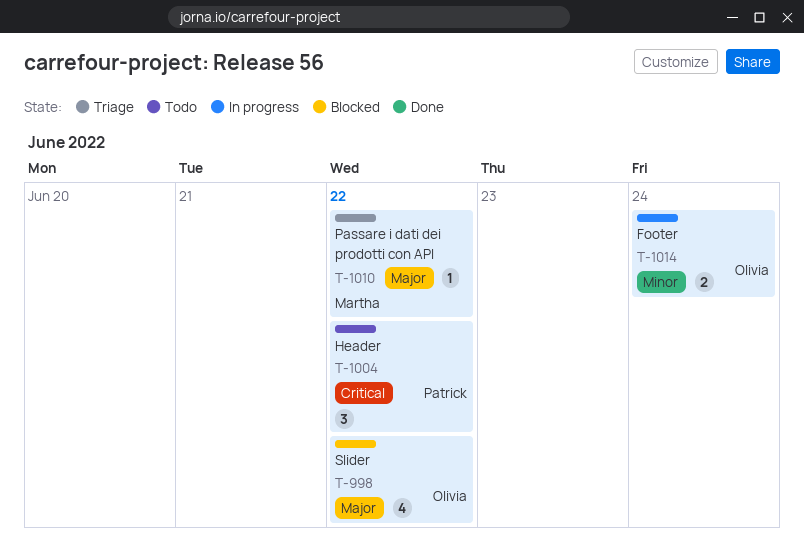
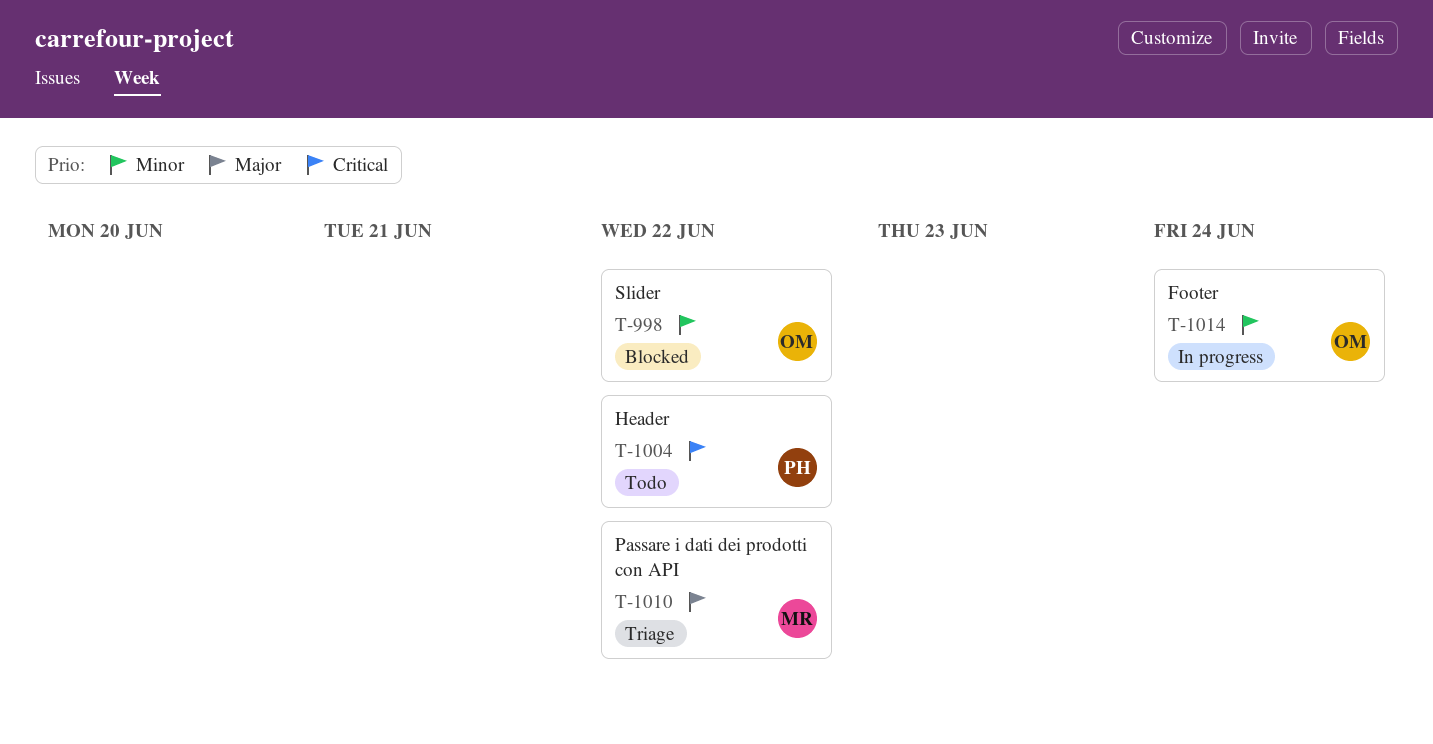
T-998, priority: Major -> Minor

